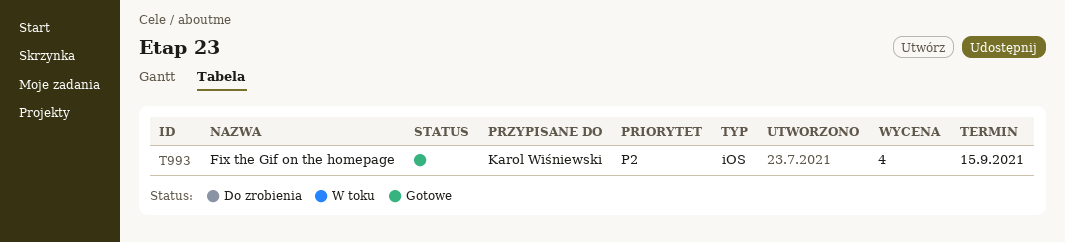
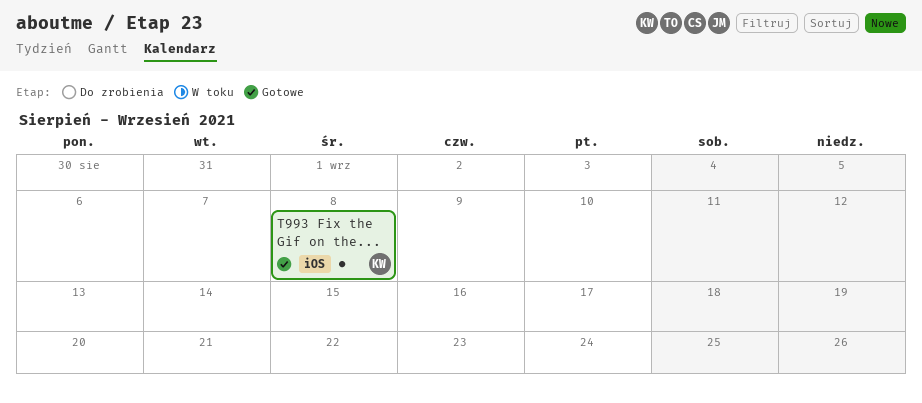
T993, estimate: 4 -> 1
T993, due: Sep 15 -> Sep 8

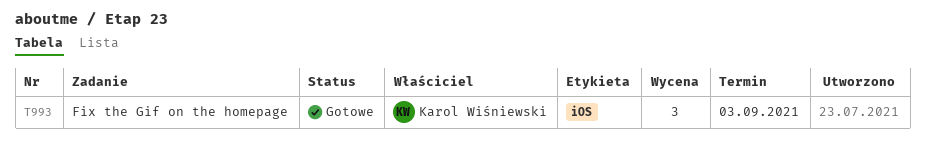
T993, estimate: 1 -> 3
T993, due: Sep 8 -> Sep 3

